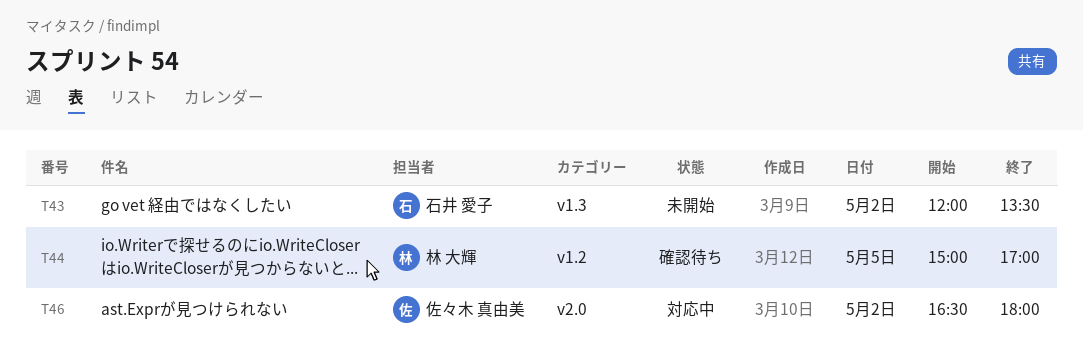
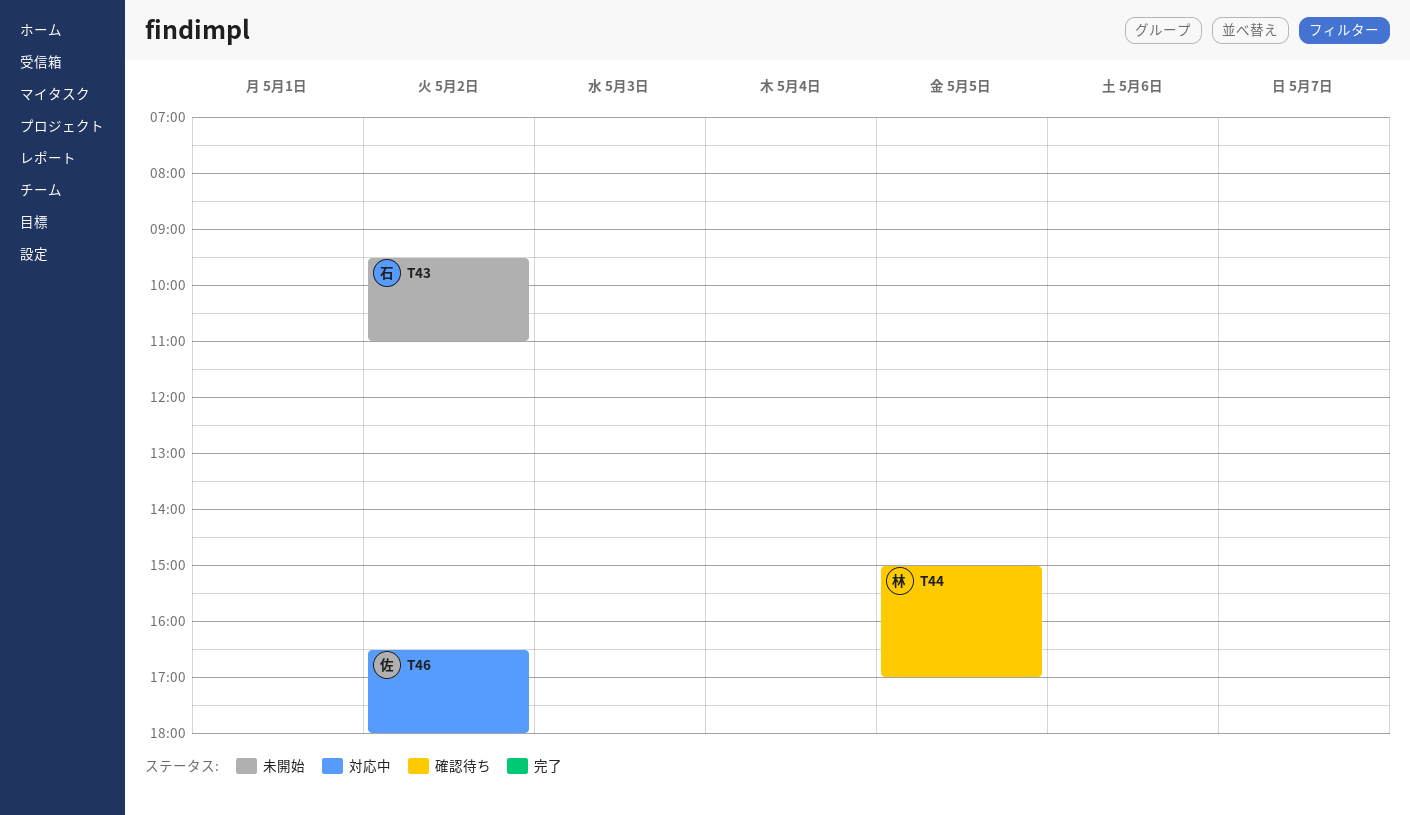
T43, begins: 12:00 -> 09:30
T43, ends: 13:30 -> 11:00

